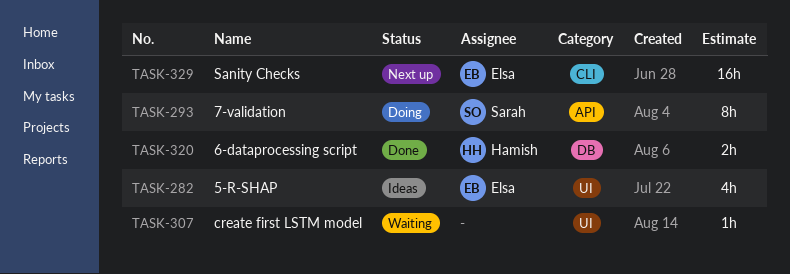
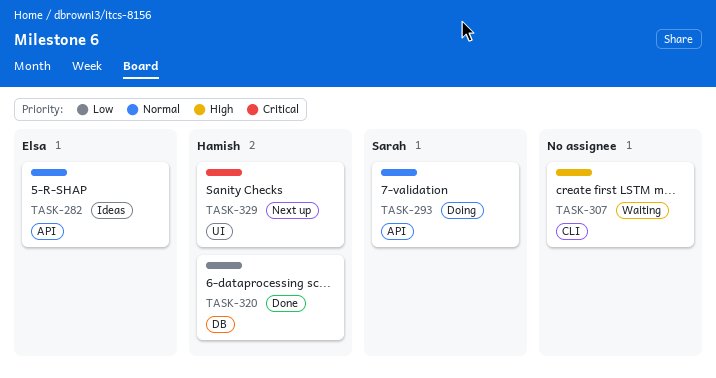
TASK-282, label: UI -> API
TASK-307, label: UI -> CLI
TASK-329, owner: Elsa -> Hamish
TASK-329, label: CLI -> UI

